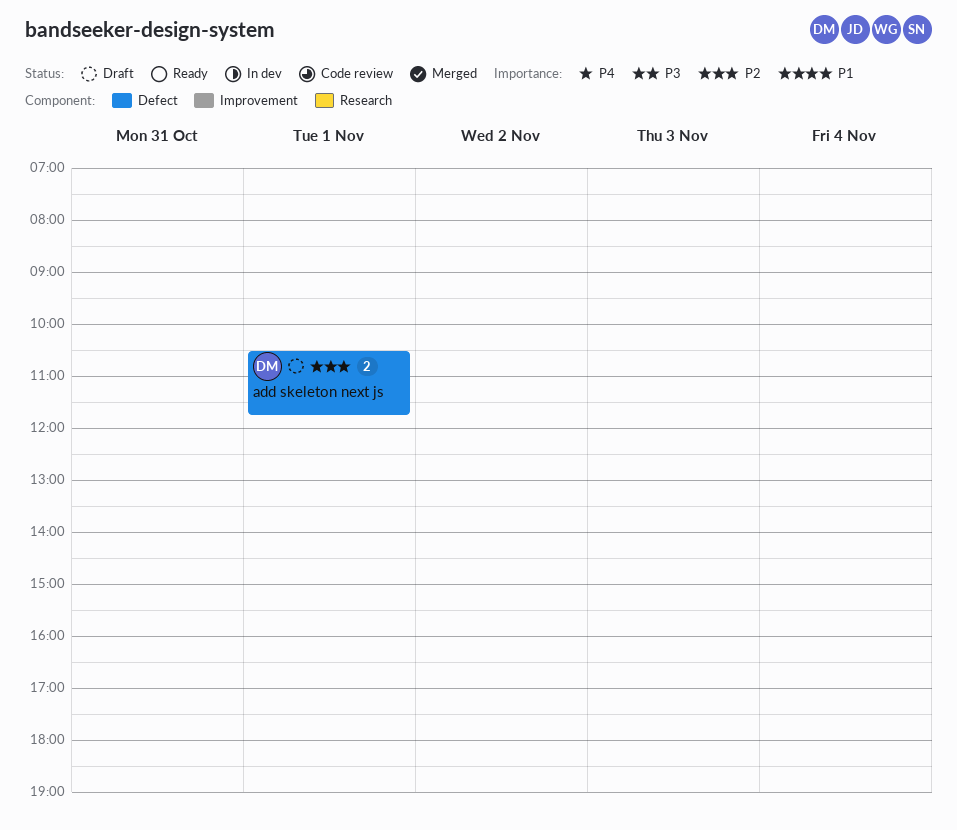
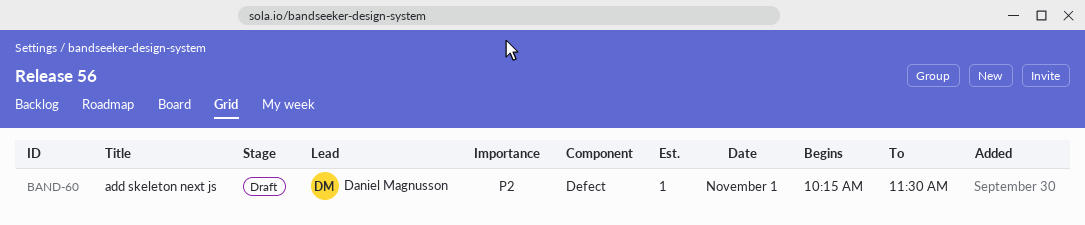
add skeleton next js, estimate: 2 -> 1
add skeleton next js, begins: 10:30 -> 10:15
add skeleton next js, ends: 11:45 -> 11:30

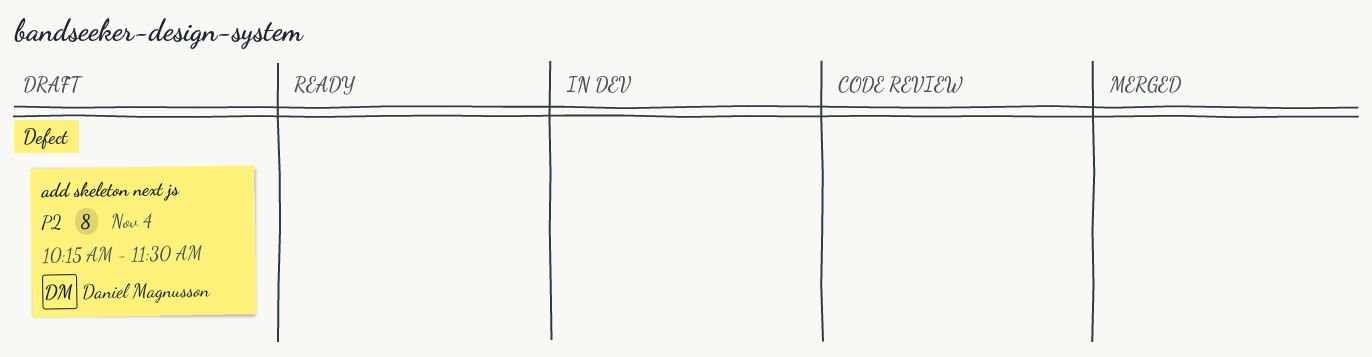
add skeleton next js, estimate: 1 -> 8
add skeleton next js, day: Nov 1 -> Nov 4

